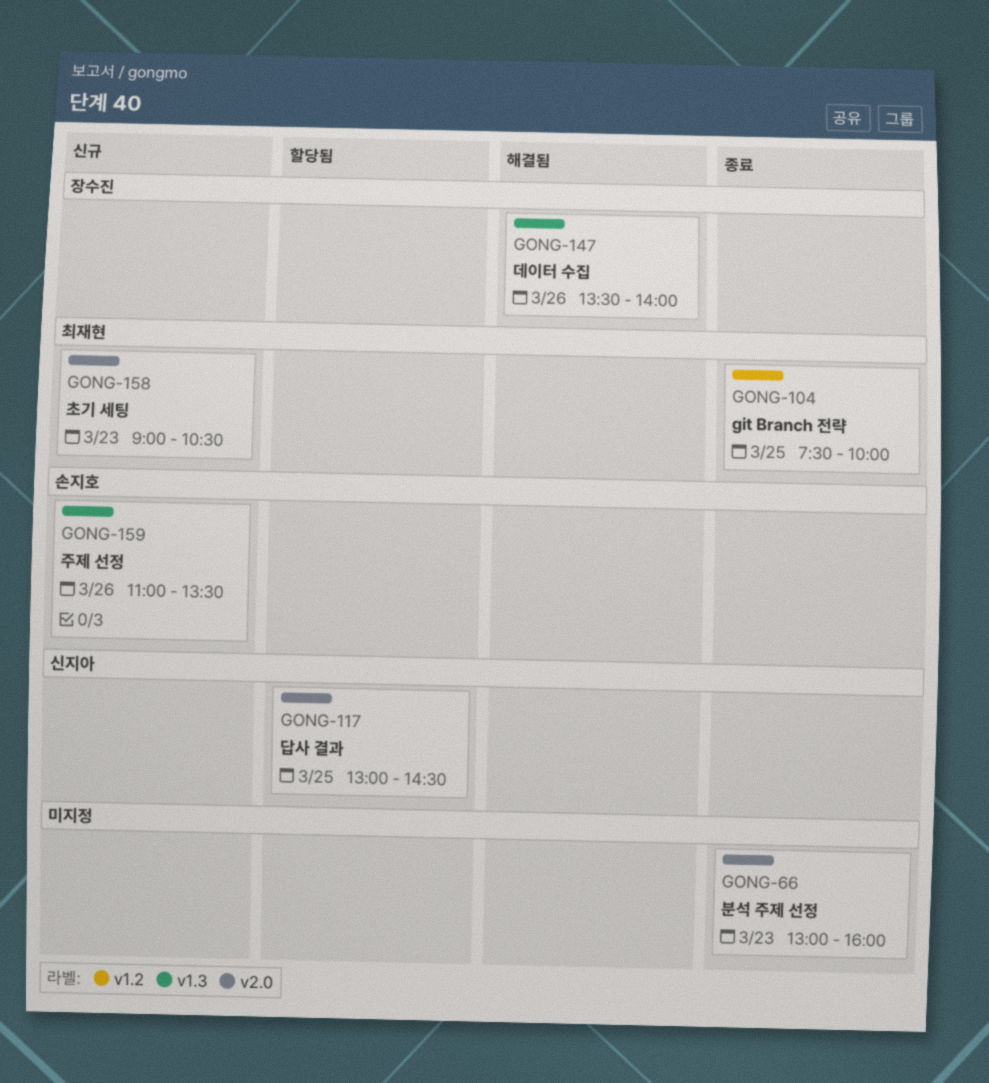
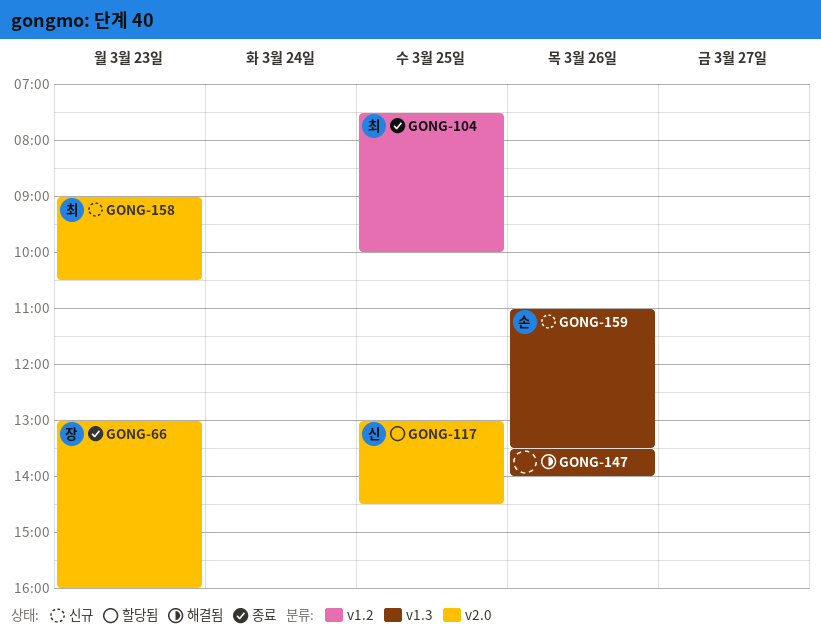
GONG-66, owner: none -> 장수진
GONG-147, owner: 장수진 -> none

